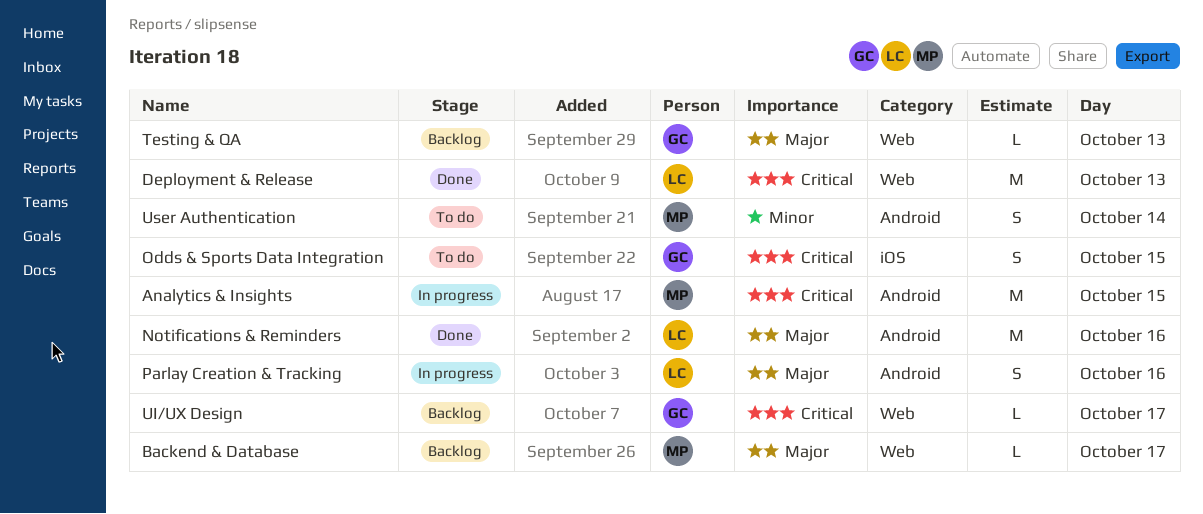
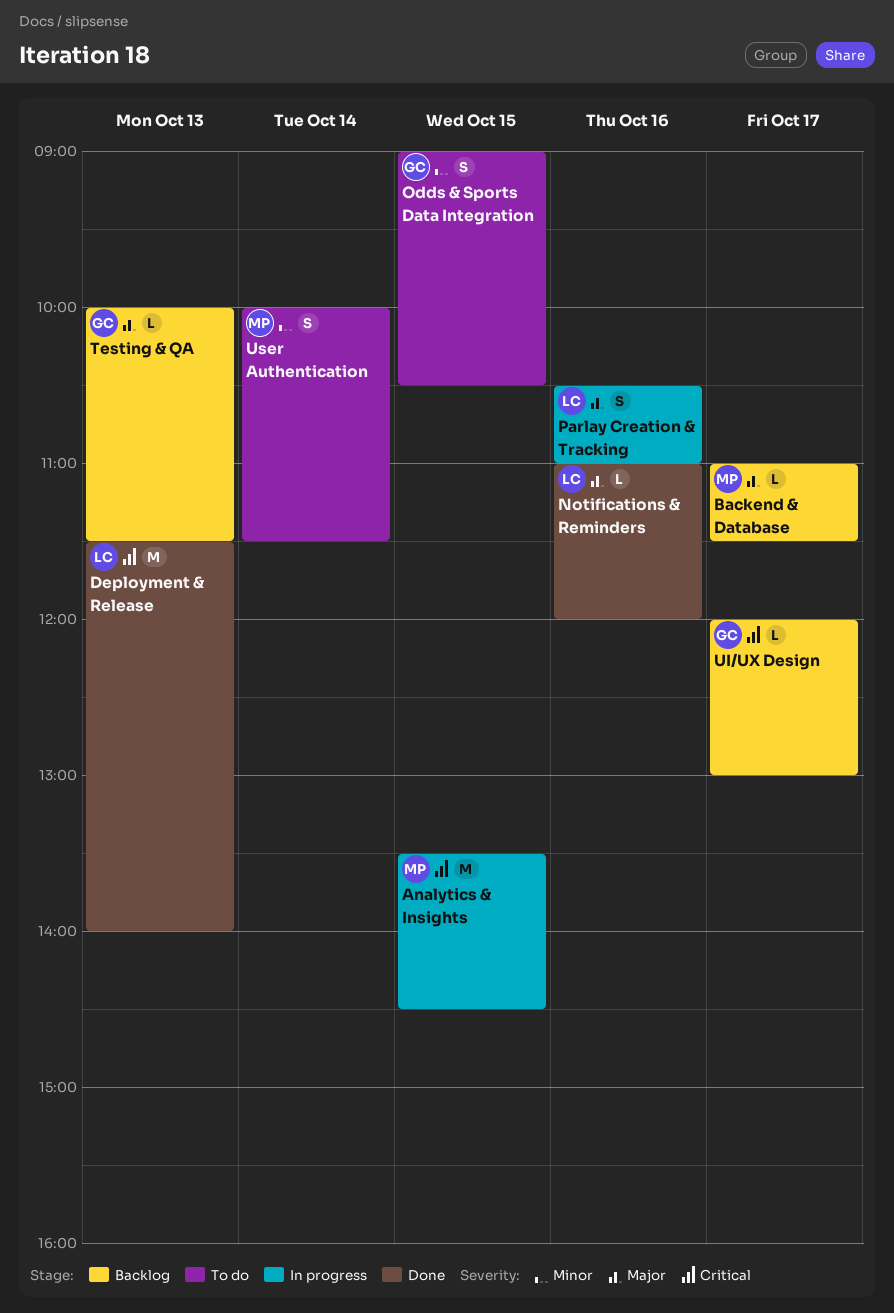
Notifications & Reminders, estimate: M -> L
Odds & Sports Data Integration, priority: Critical -> Minor

